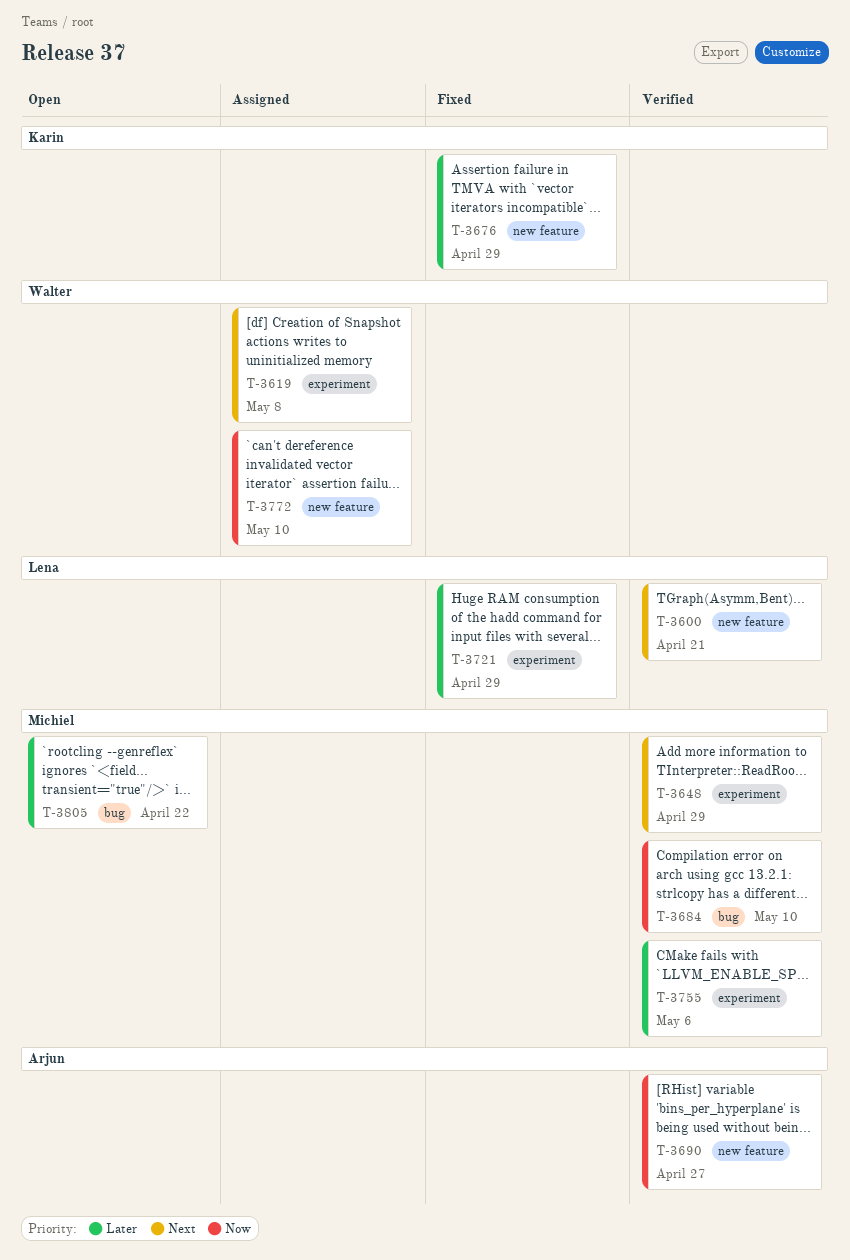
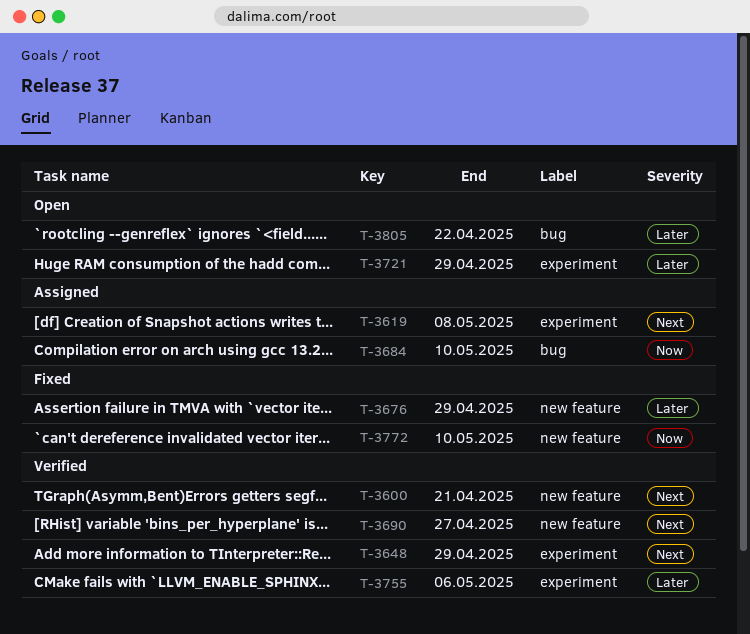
T-3684, status: Verified -> Assigned
T-3690, priority: Now -> Next
T-3721, status: Fixed -> Open
T-3772, status: Assigned -> Fixed

